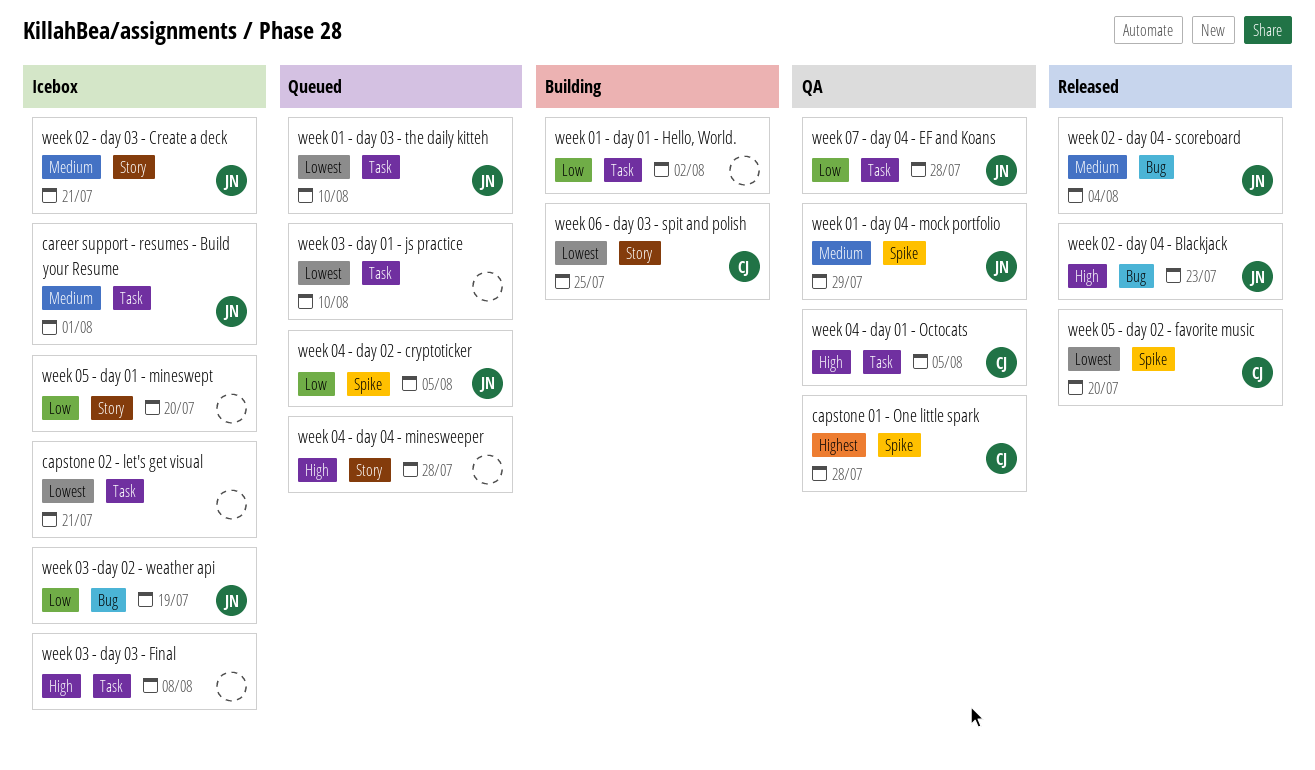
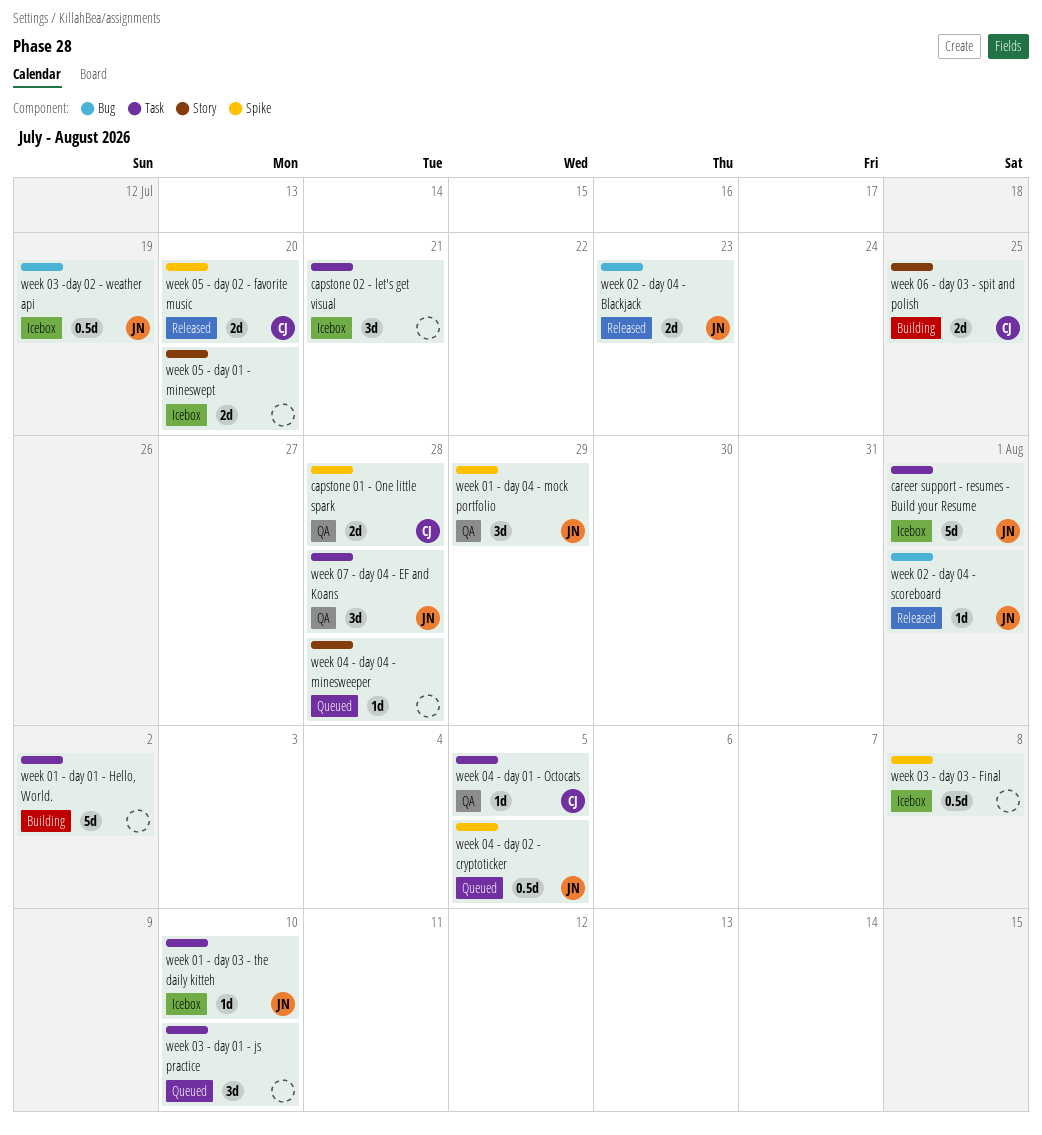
week 01 - day 03 - the daily kitteh, status: Queued -> Icebox
week 02 - day 03 - Create a deck: present -> none
week 02 - day 04 - scoreboard, due: Aug 4 -> Aug 1
week 03 - day 03 - Final, label: Task -> Spike

